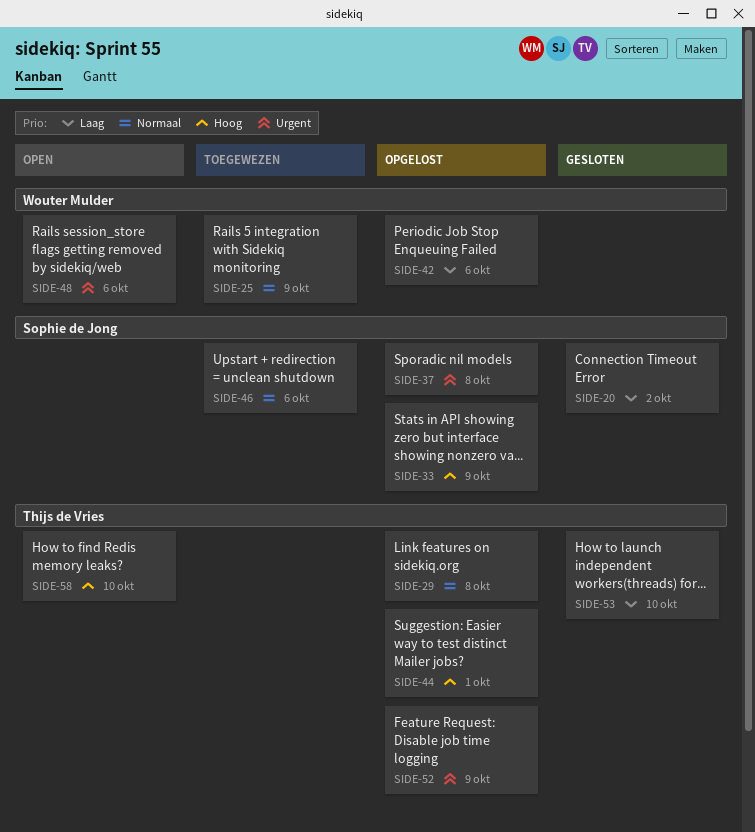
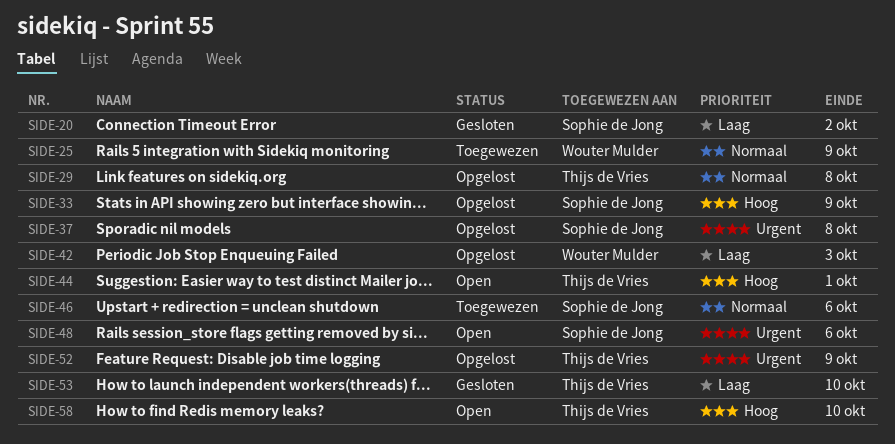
SIDE-42, due: Oct 6 -> Oct 3
SIDE-44, status: Opgelost -> Open
SIDE-48, owner: Wouter Mulder -> Sophie de Jong

